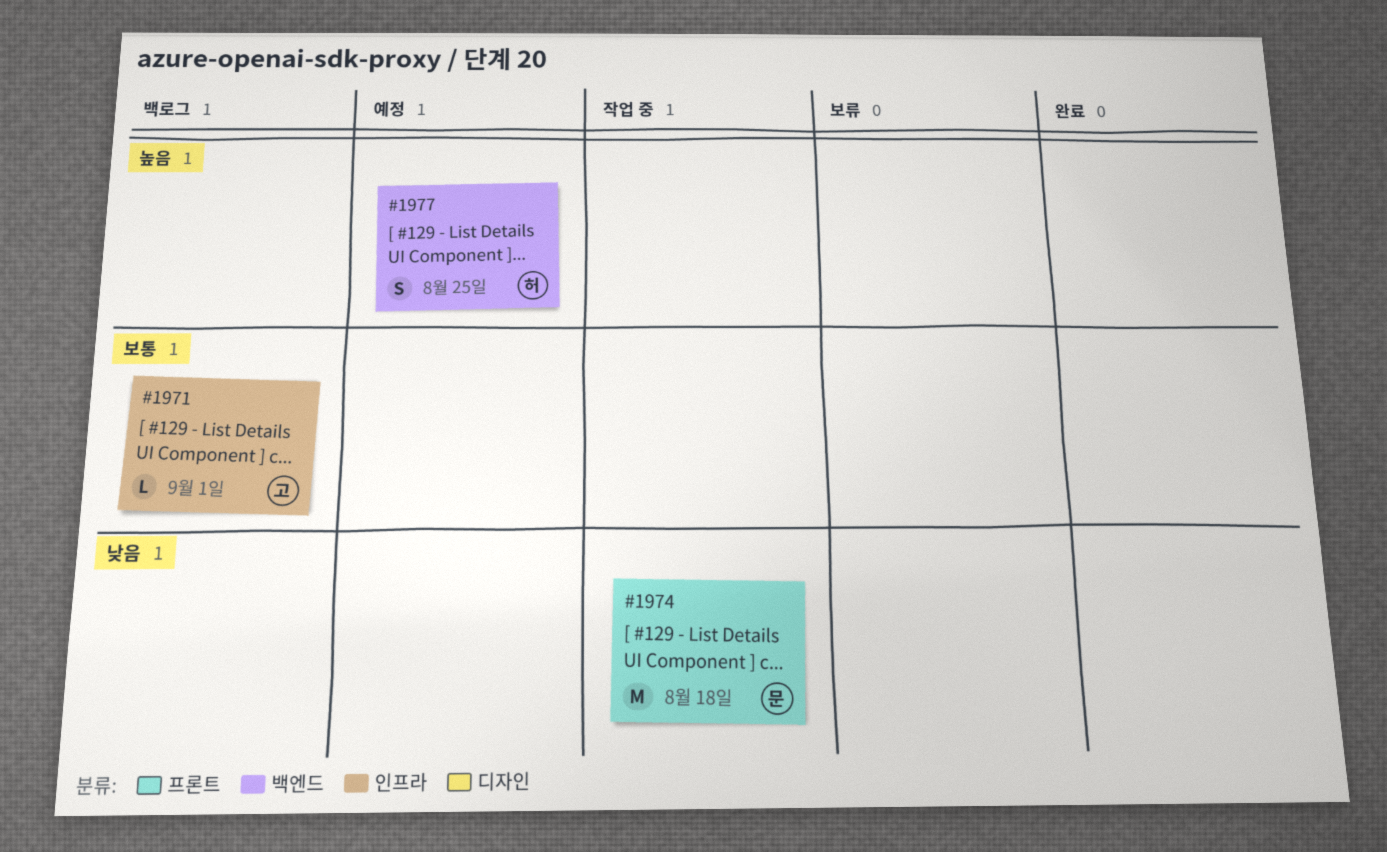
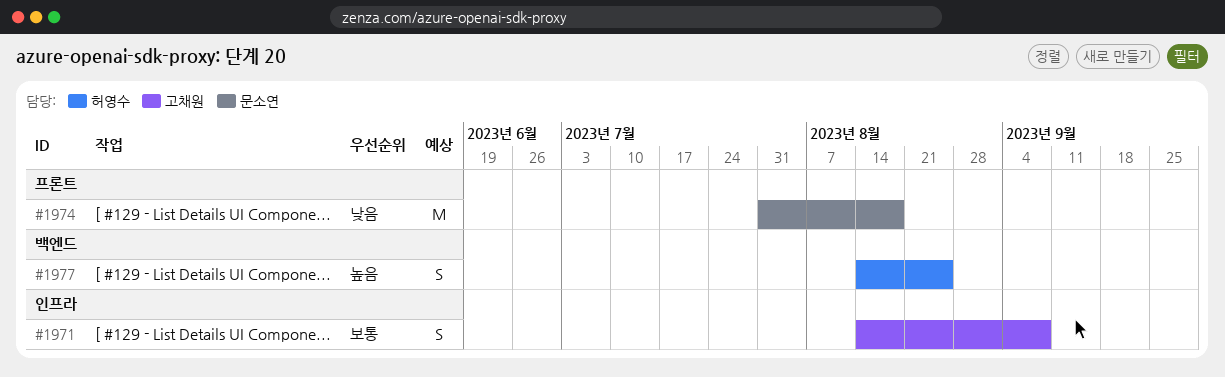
#1971, estimate: L -> S
#1971, due: Sep 1 -> Sep 8

